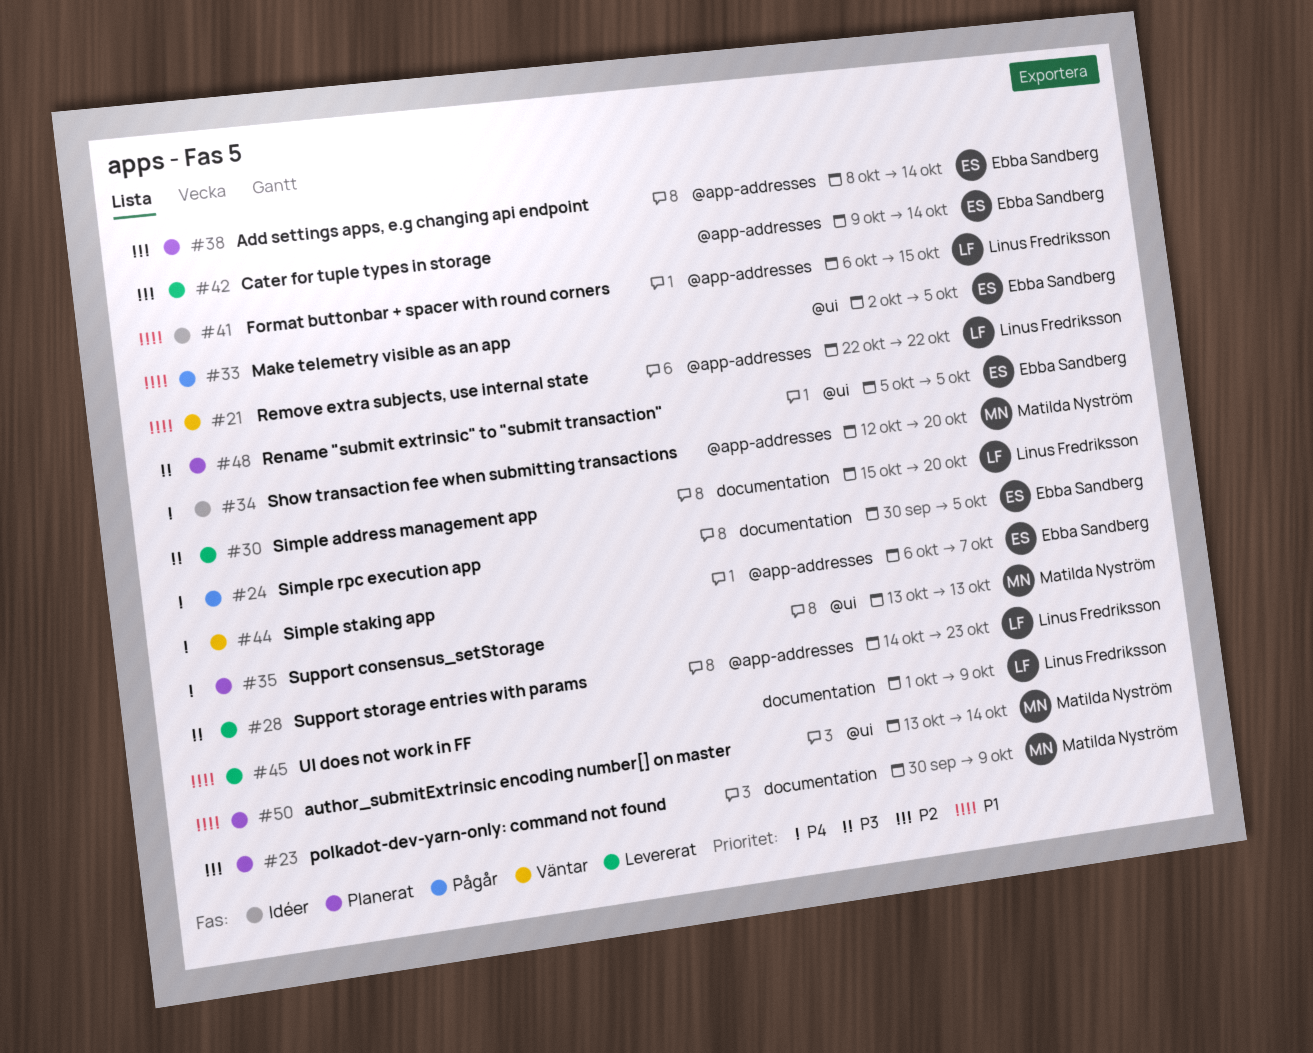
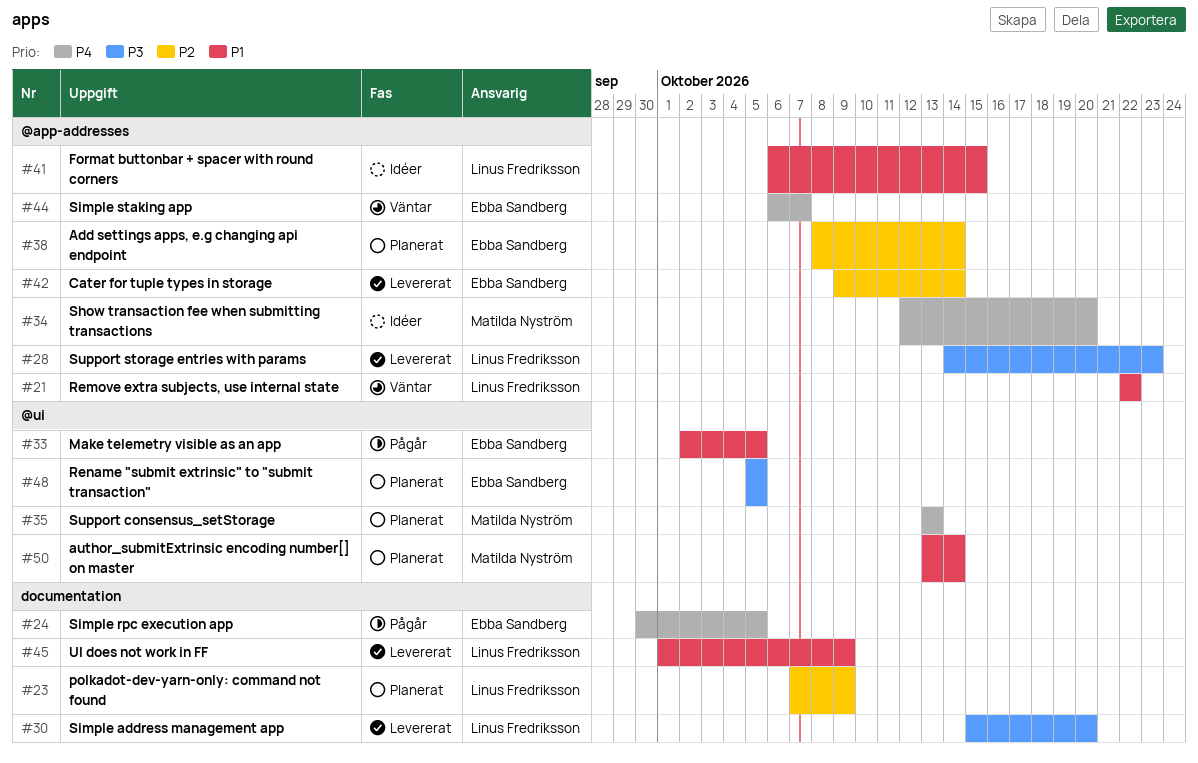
#23, owner: Matilda Nyström -> Linus Fredriksson
#23, start: Sep 30 -> Oct 7

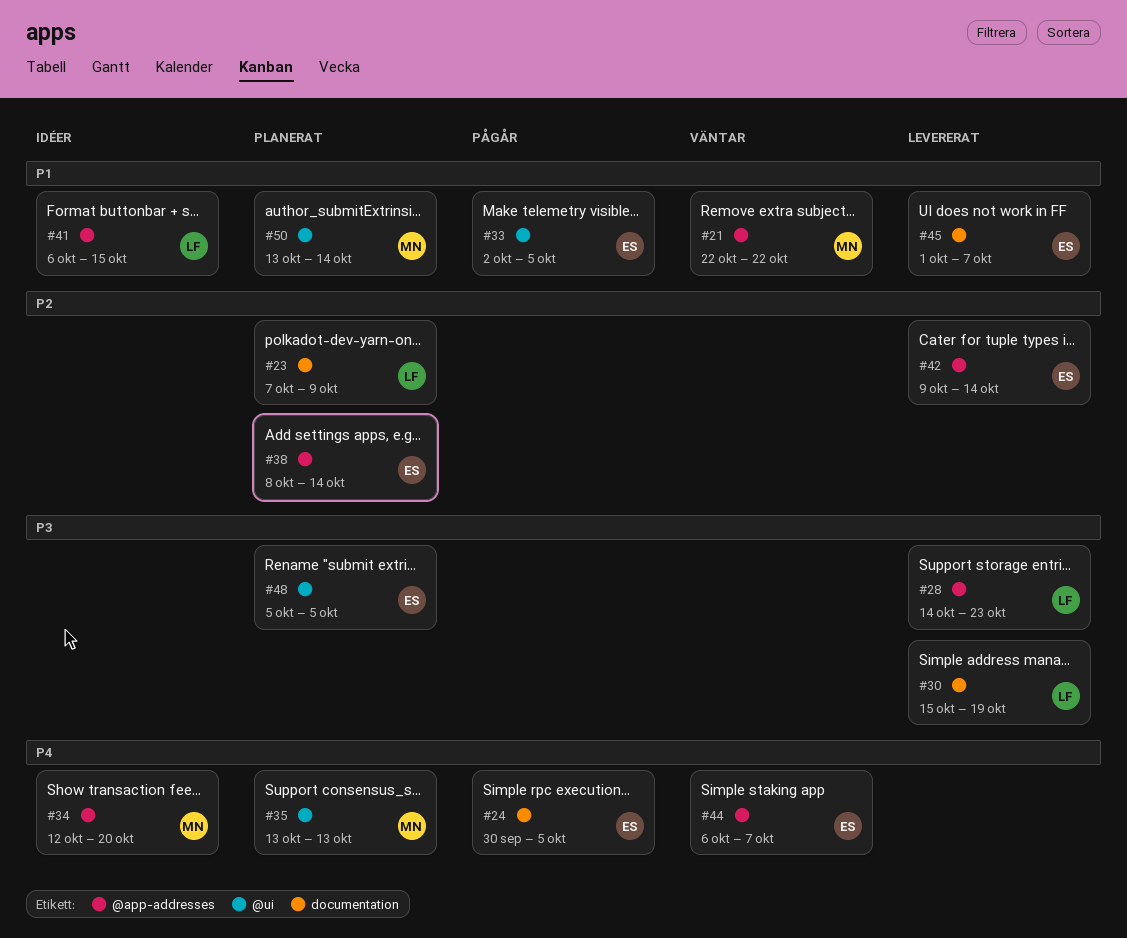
#21, owner: Linus Fredriksson -> Matilda Nyström
#30, due: Oct 20 -> Oct 19
#45, owner: Linus Fredriksson -> Ebba Sandberg
#45, due: Oct 9 -> Oct 7

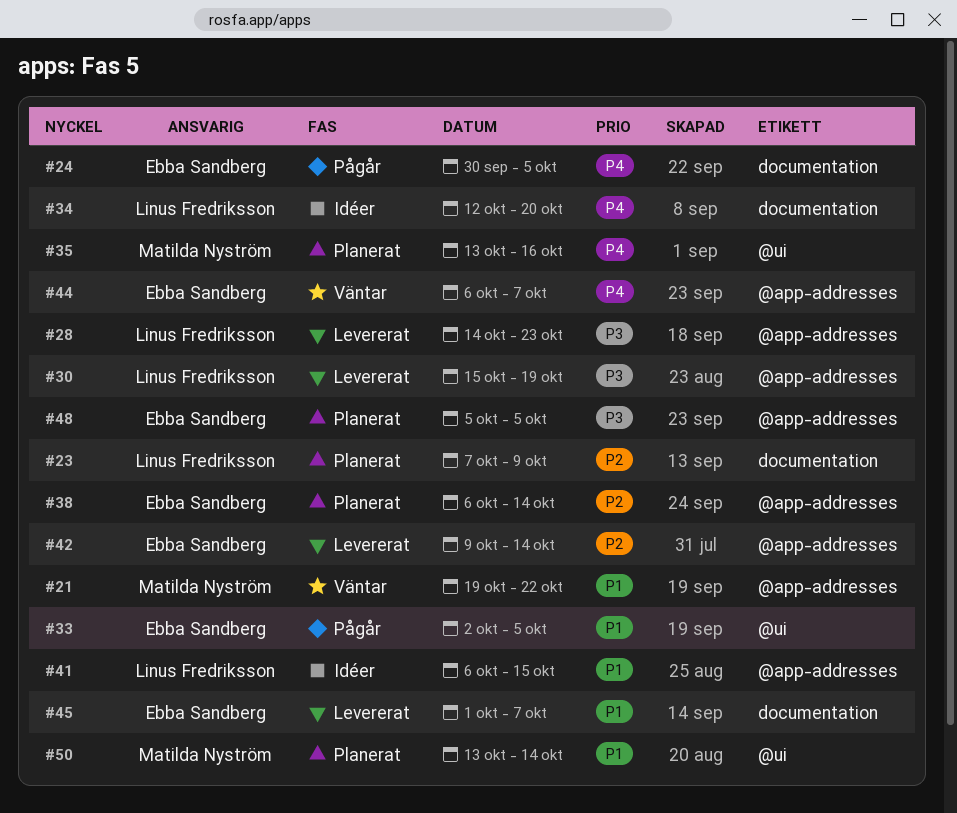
#21, start: Oct 22 -> Oct 19
#30, label: documentation -> @app-addresses
#34, owner: Matilda Nyström -> Linus Fredriksson
#34, label: @app-addresses -> documentation
#35, due: Oct 13 -> Oct 16
#38, start: Oct 8 -> Oct 6
#48, label: @ui -> @app-addresses

